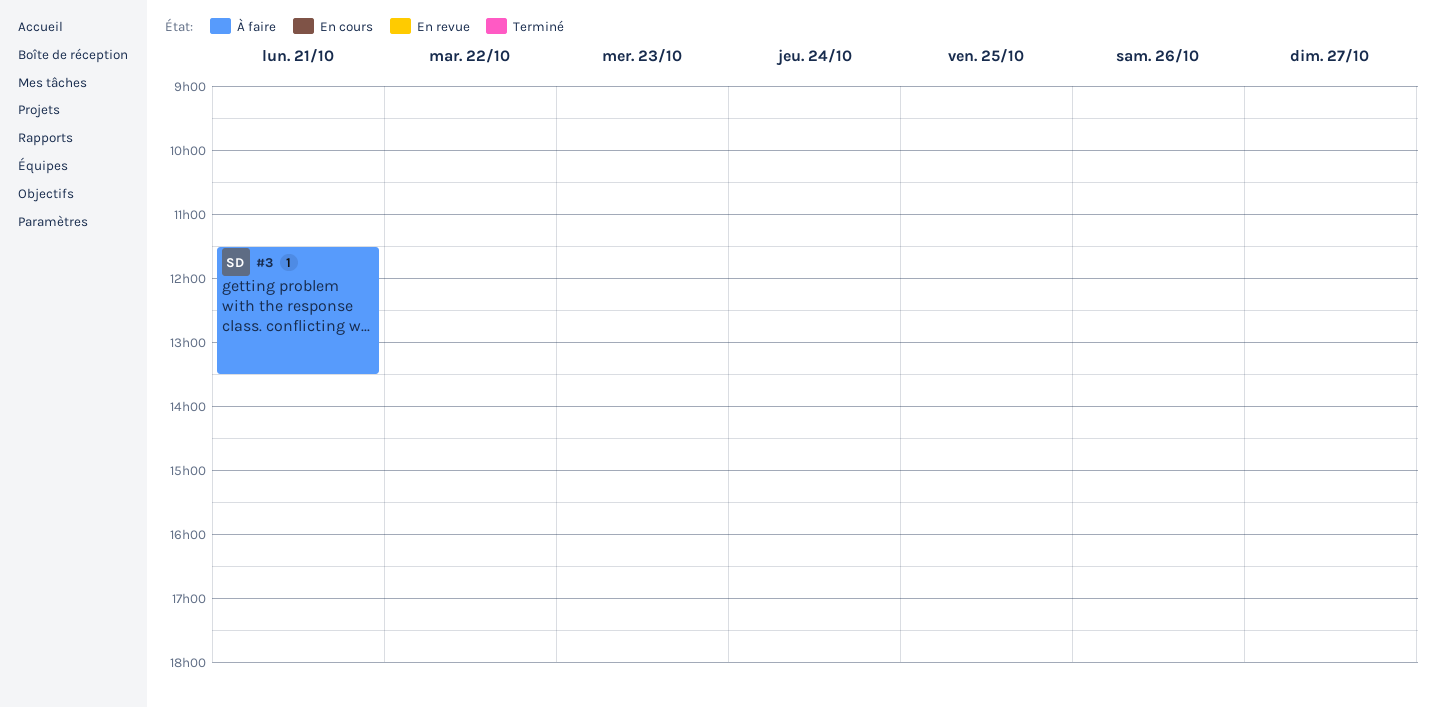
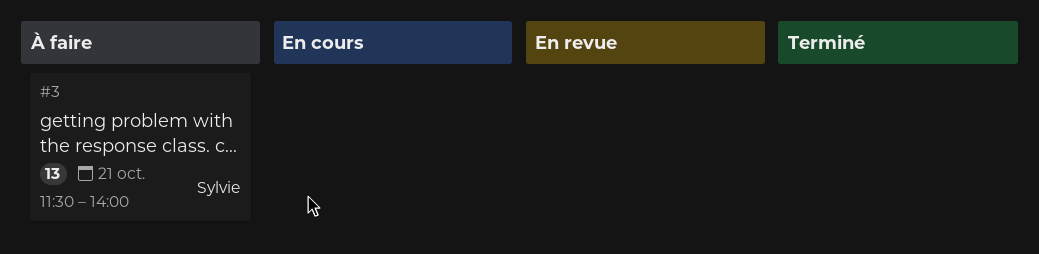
#3, estimate: 1 -> 13
#3, ends: 13:30 -> 14:00

